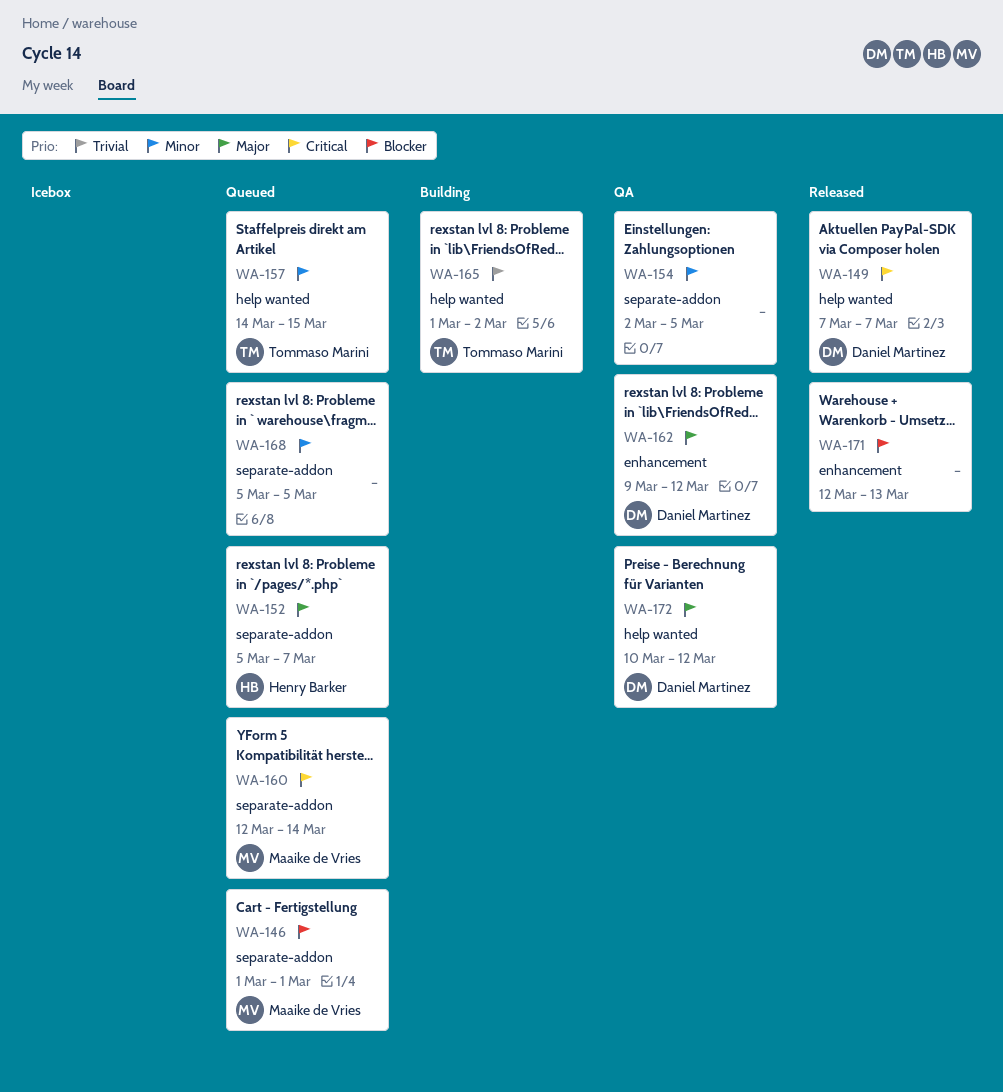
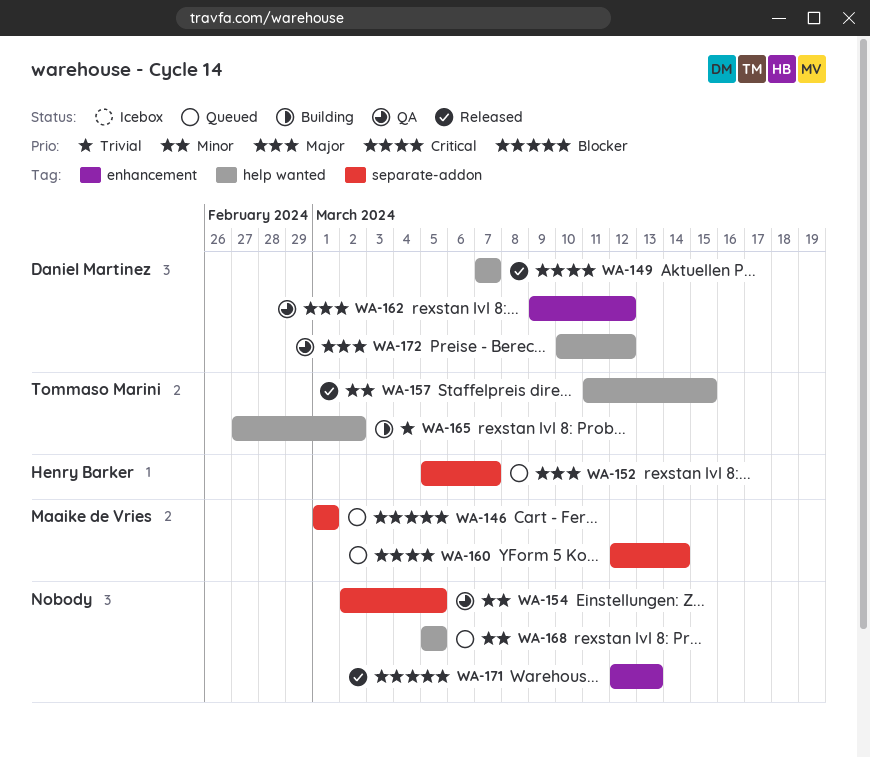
WA-157, status: Queued -> Released
WA-157, start: Mar 14 -> Mar 11
WA-165, start: Mar 1 -> Feb 27
WA-168, label: separate-addon -> help wanted

